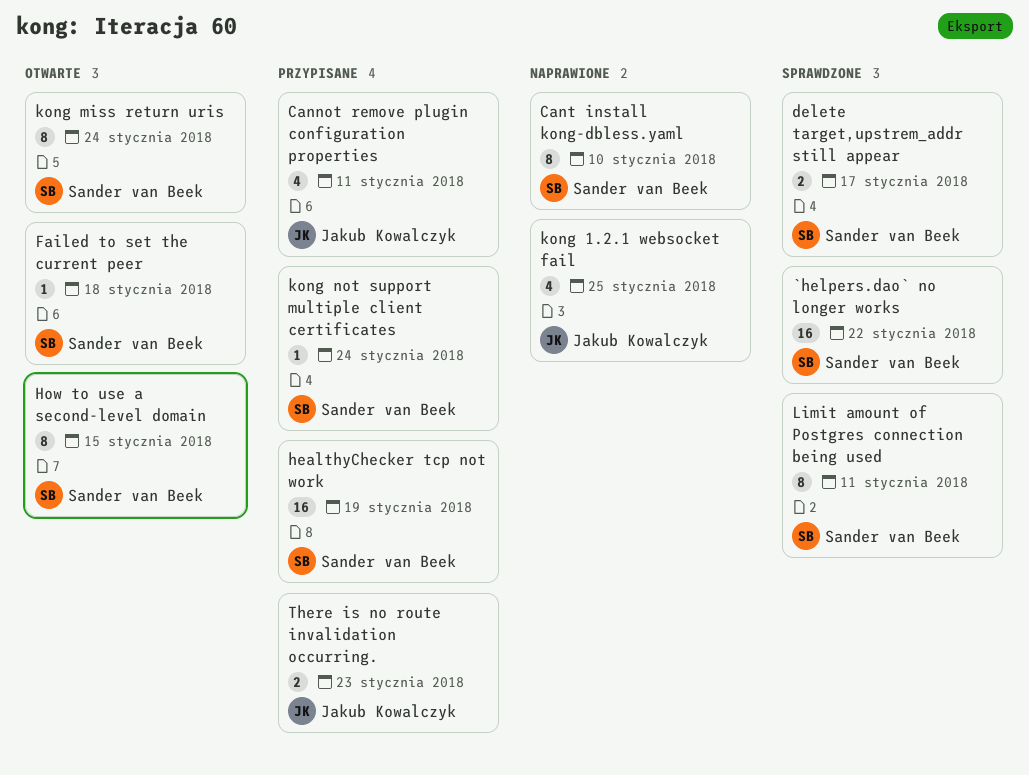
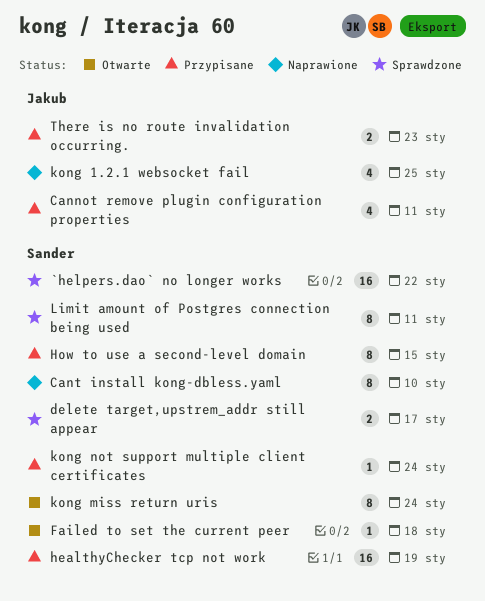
How to use a second-level domain, status: Otwarte -> Przypisane

